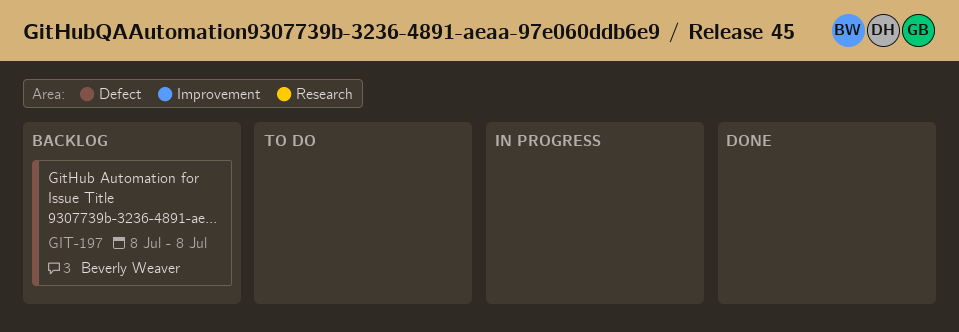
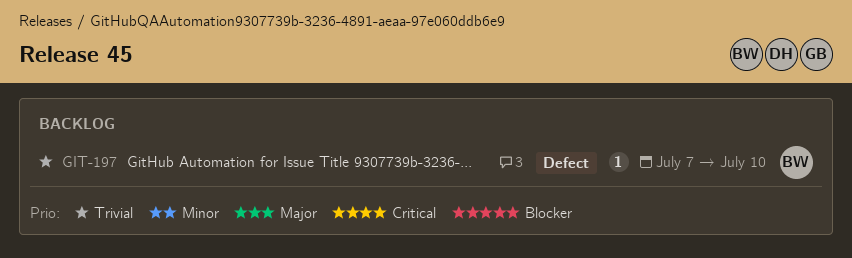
GIT-197, start: Jul 8 -> Jul 7
GIT-197, due: Jul 8 -> Jul 10

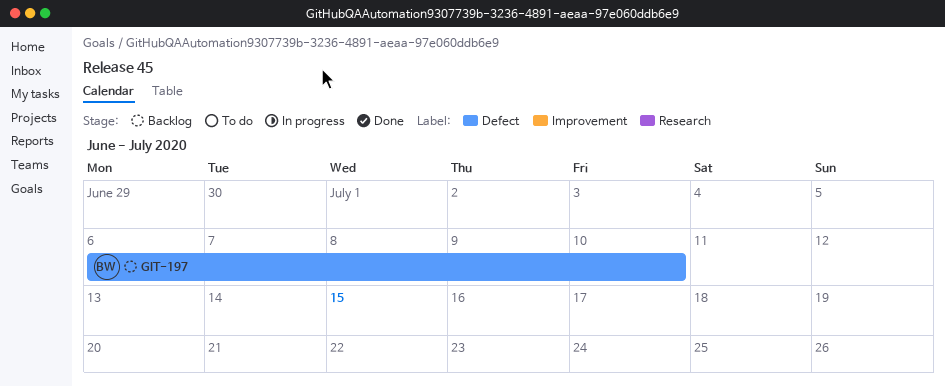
GIT-197, start: Jul 7 -> Jul 6

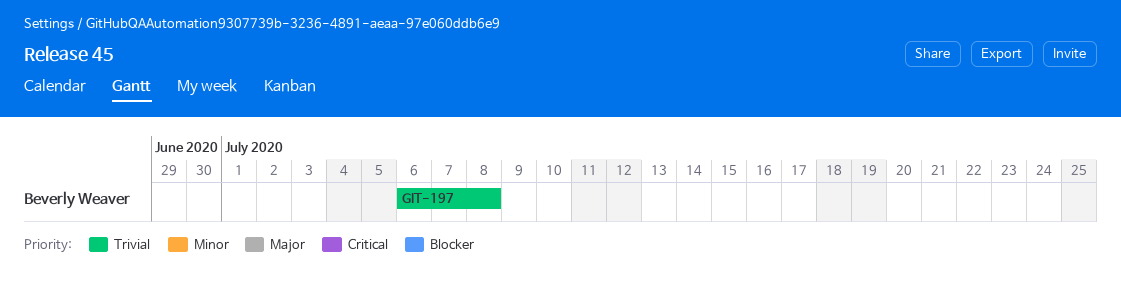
GIT-197, due: Jul 10 -> Jul 8

